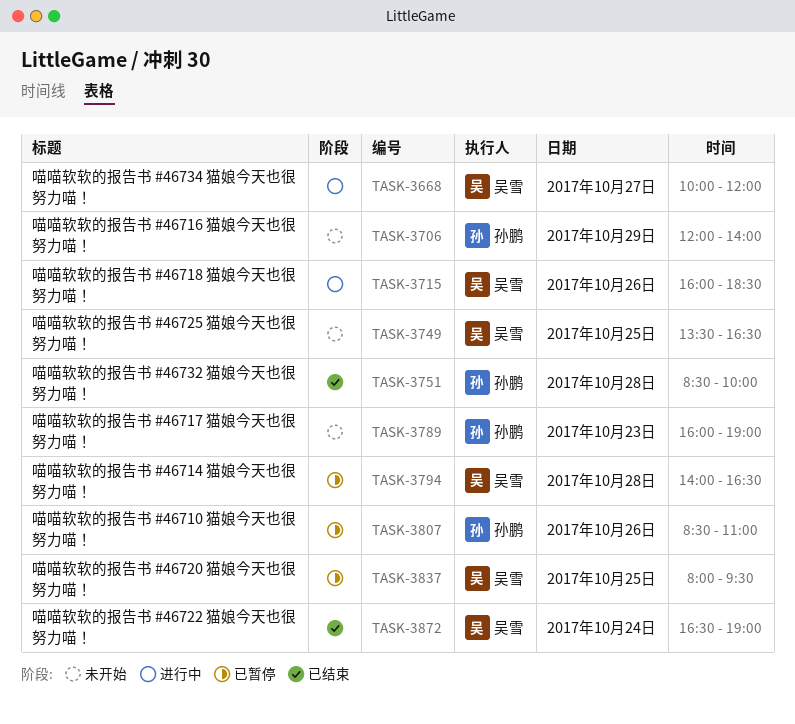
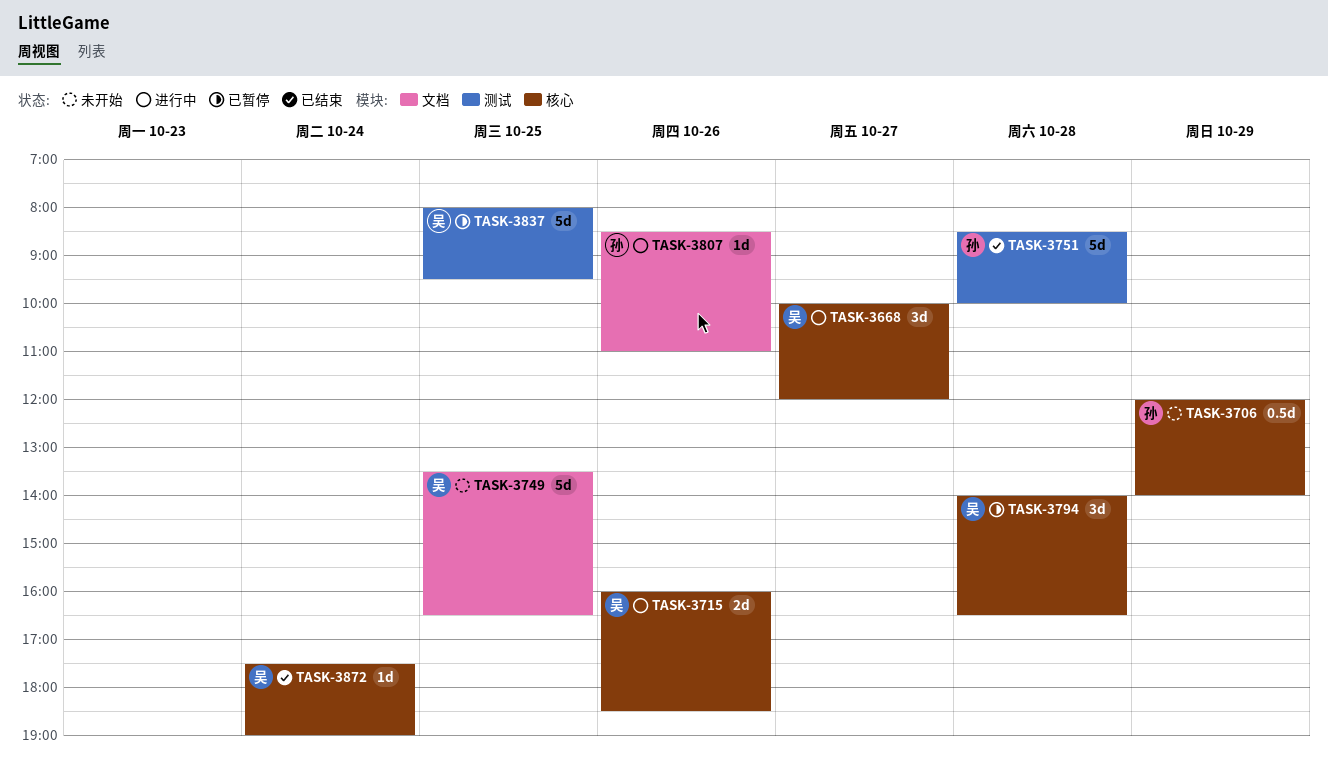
TASK-3789: present -> none
TASK-3807, status: 已暂停 -> 进行中
TASK-3872, begins: 16:30 -> 17:30

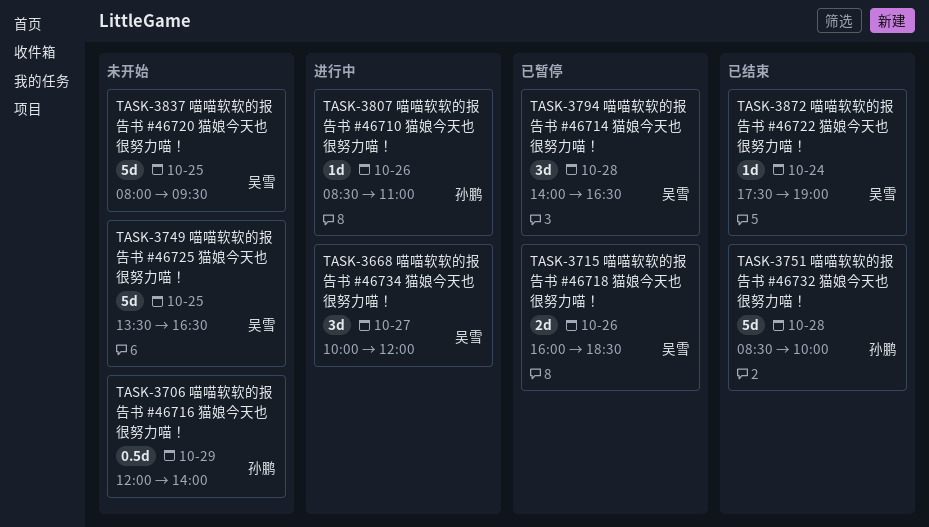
TASK-3715, status: 进行中 -> 已暂停
TASK-3837, status: 已暂停 -> 未开始

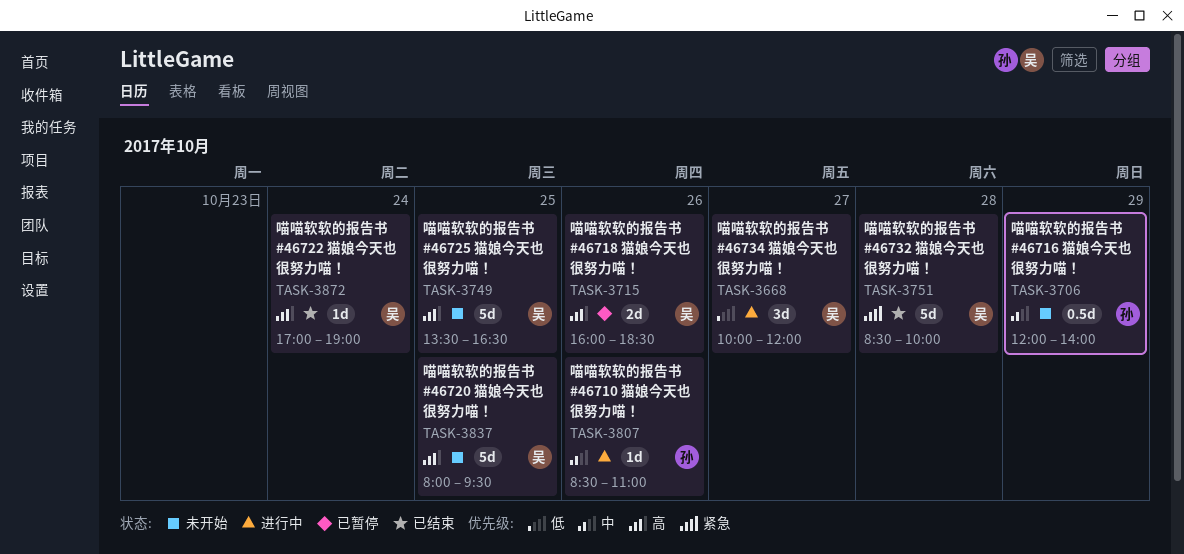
TASK-3751, owner: 孙鹏 -> 吴雪
TASK-3794: present -> none
TASK-3872, begins: 17:30 -> 17:00

